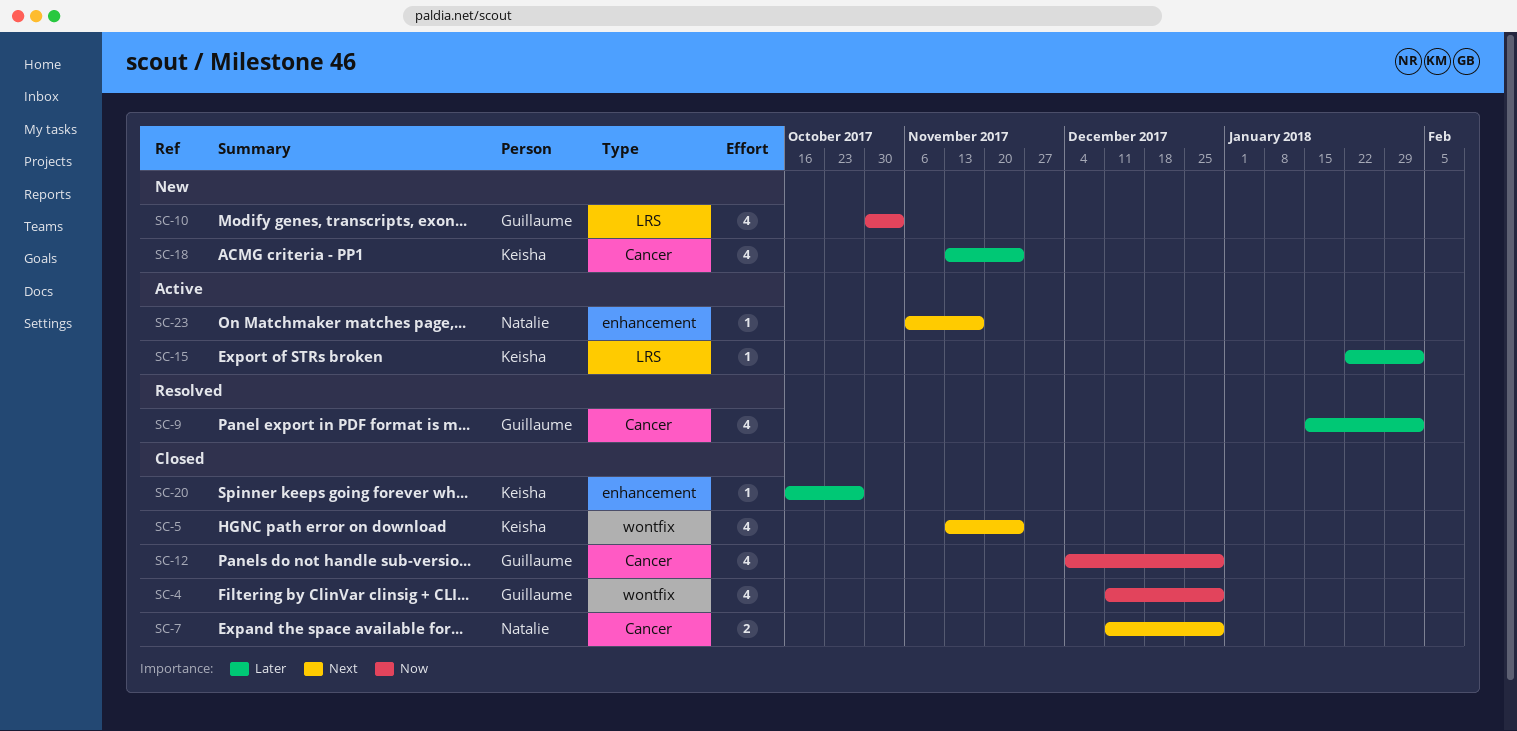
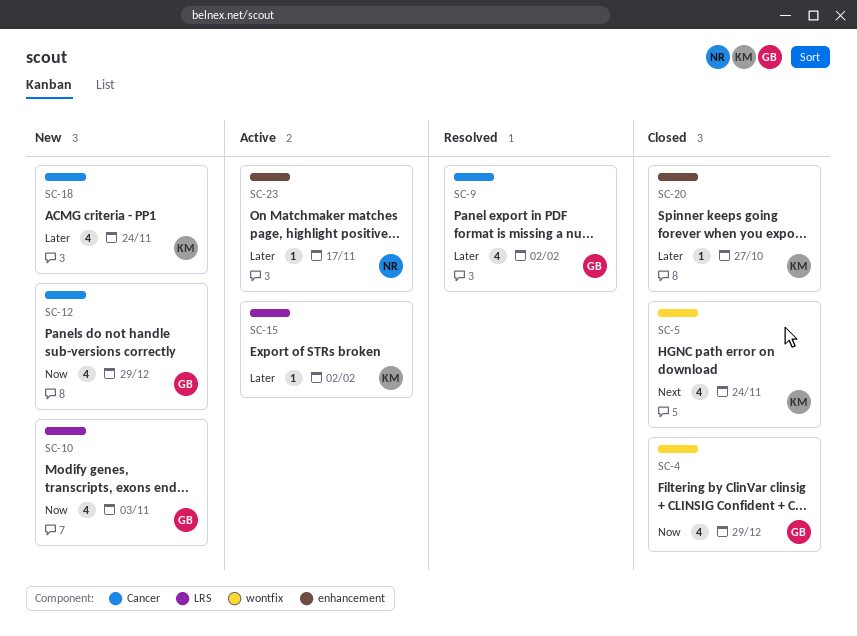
SC-7: present -> none
SC-12, status: Closed -> New
SC-23, priority: Next -> Later

